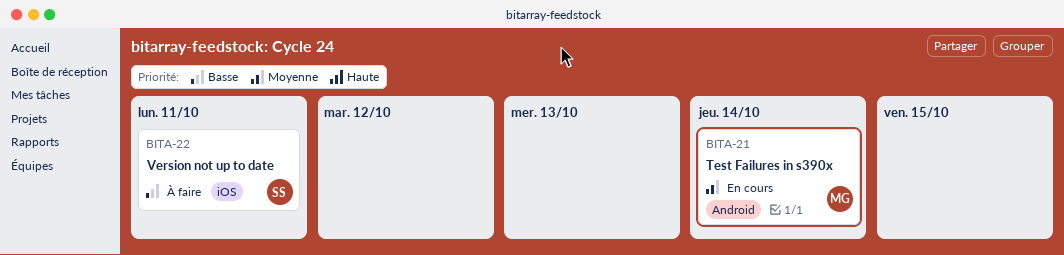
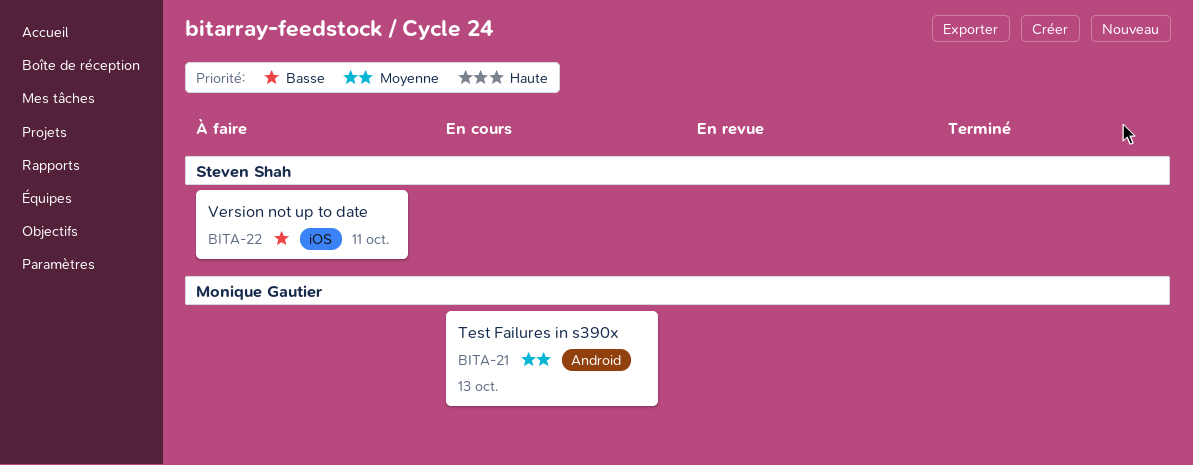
BITA-21, due: Oct 14 -> Oct 13

